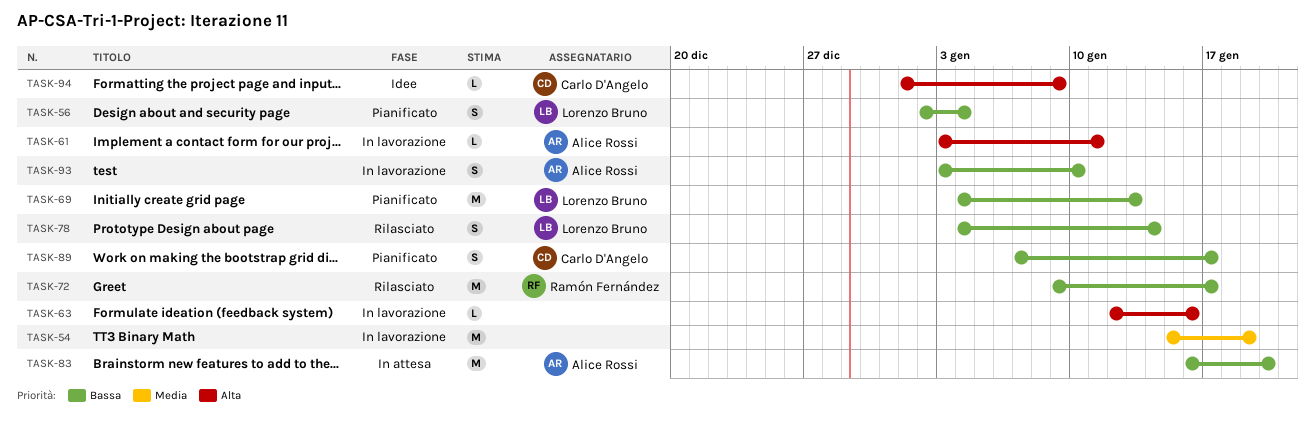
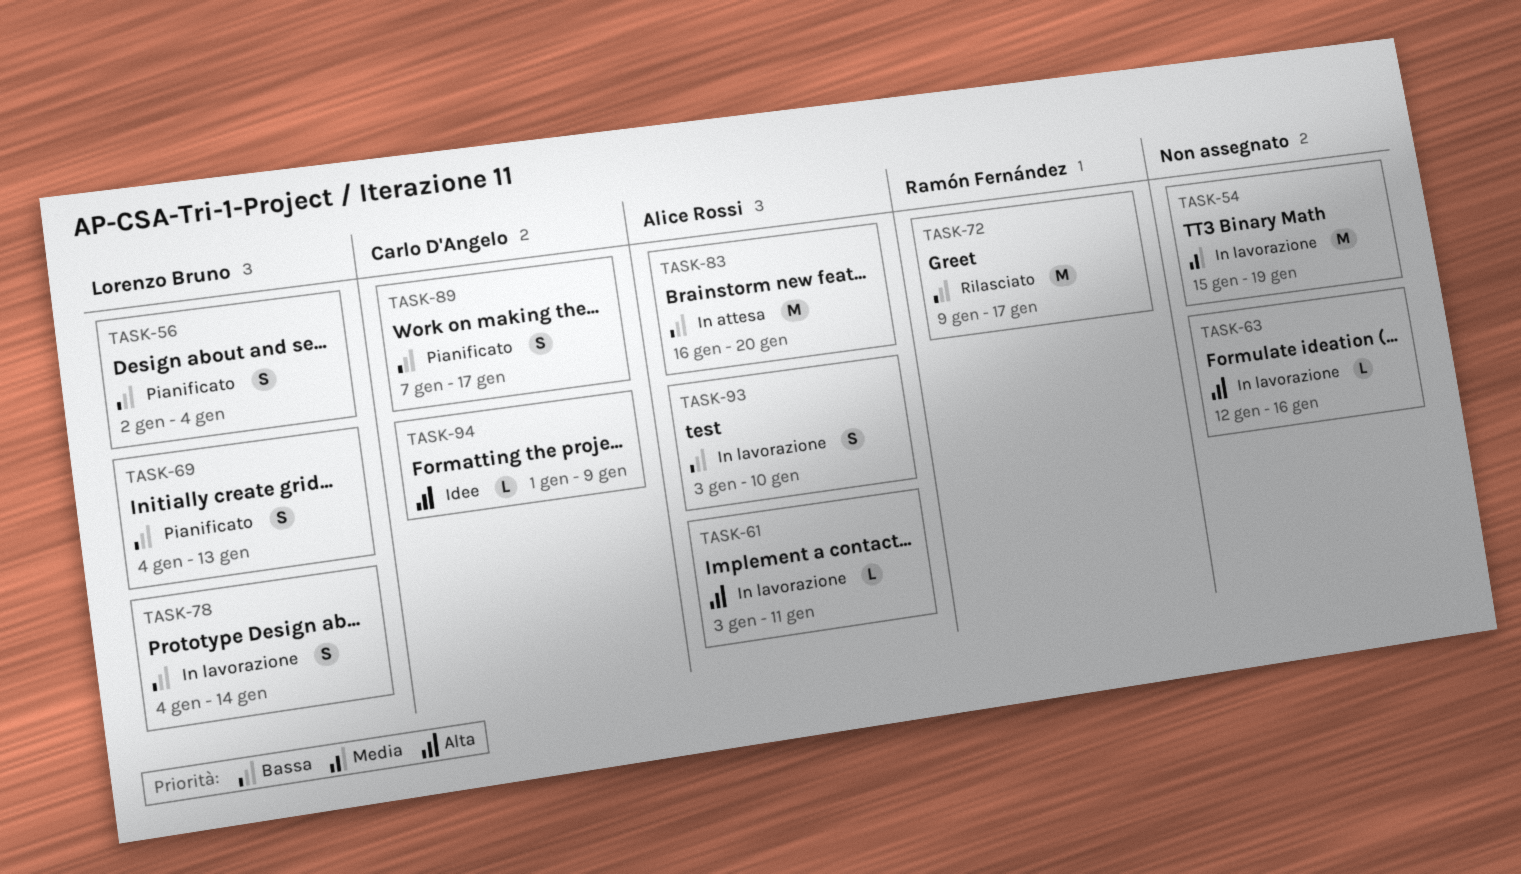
TASK-69, estimate: M -> S
TASK-78, status: Rilasciato -> In lavorazione

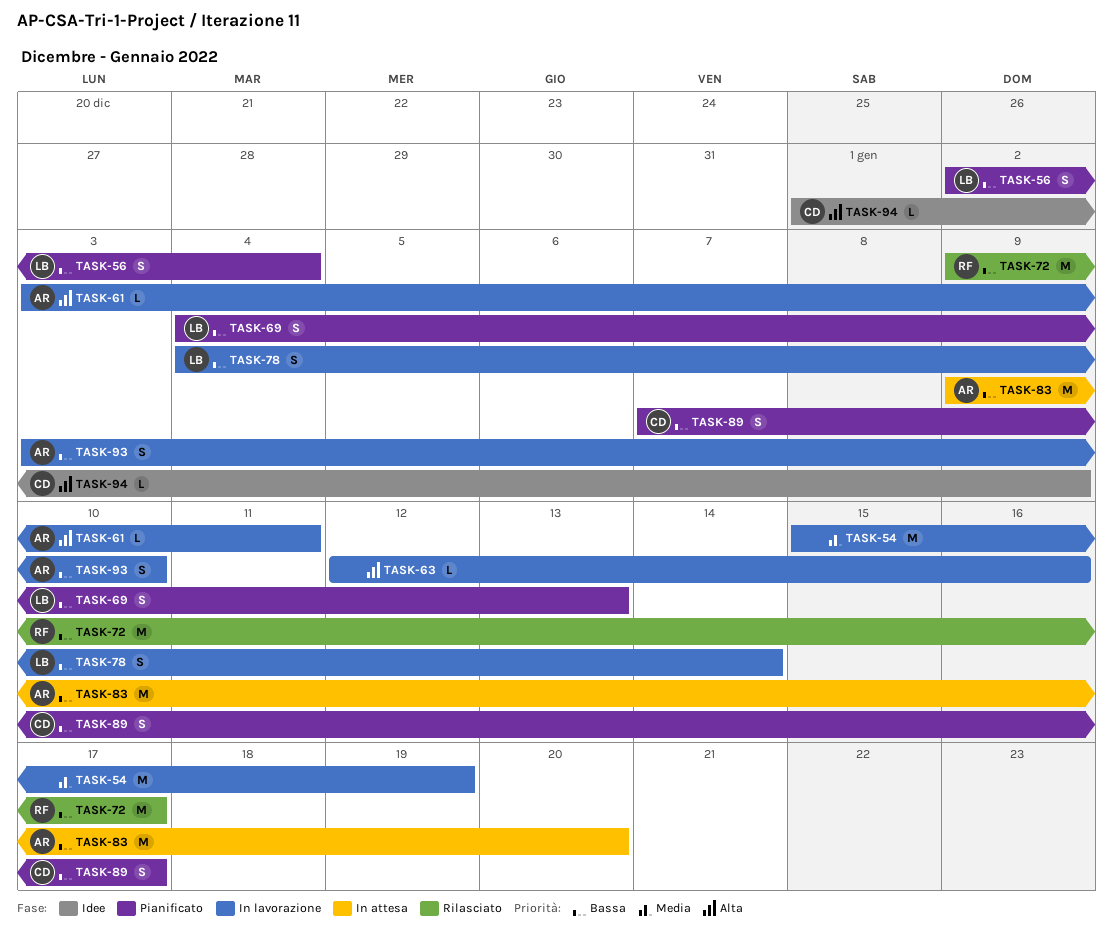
TASK-83, start: Jan 16 -> Jan 9

